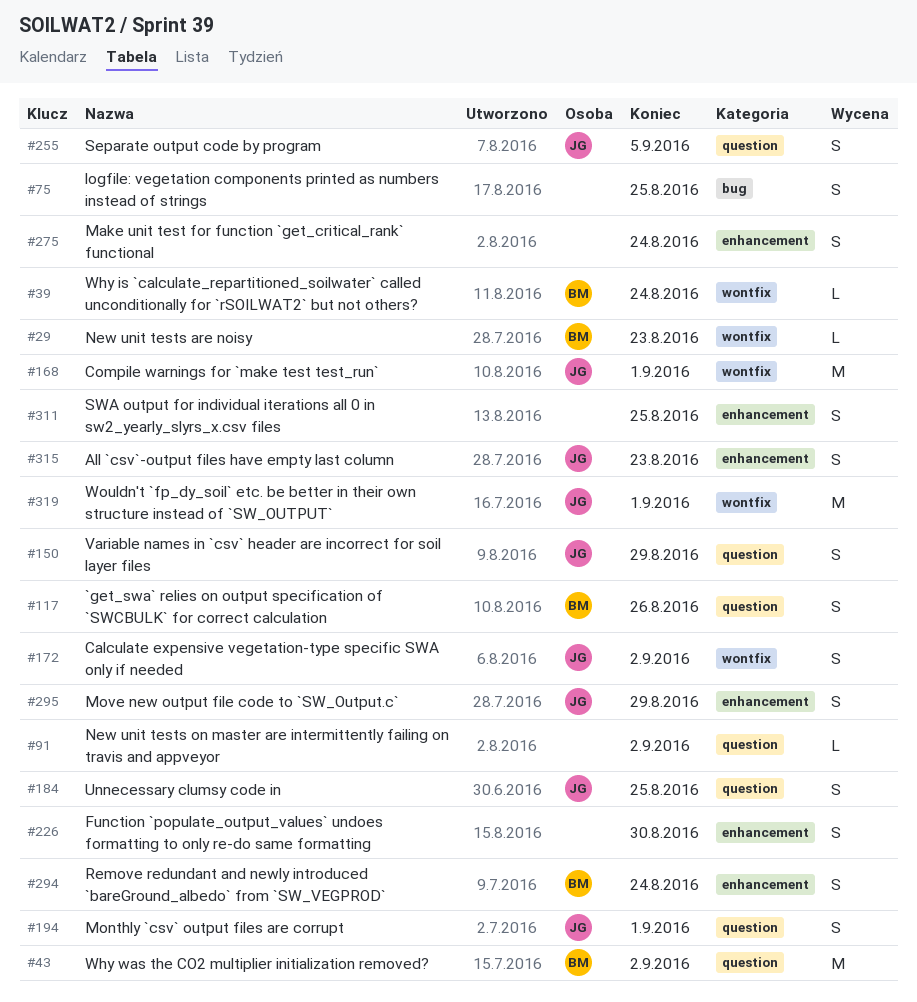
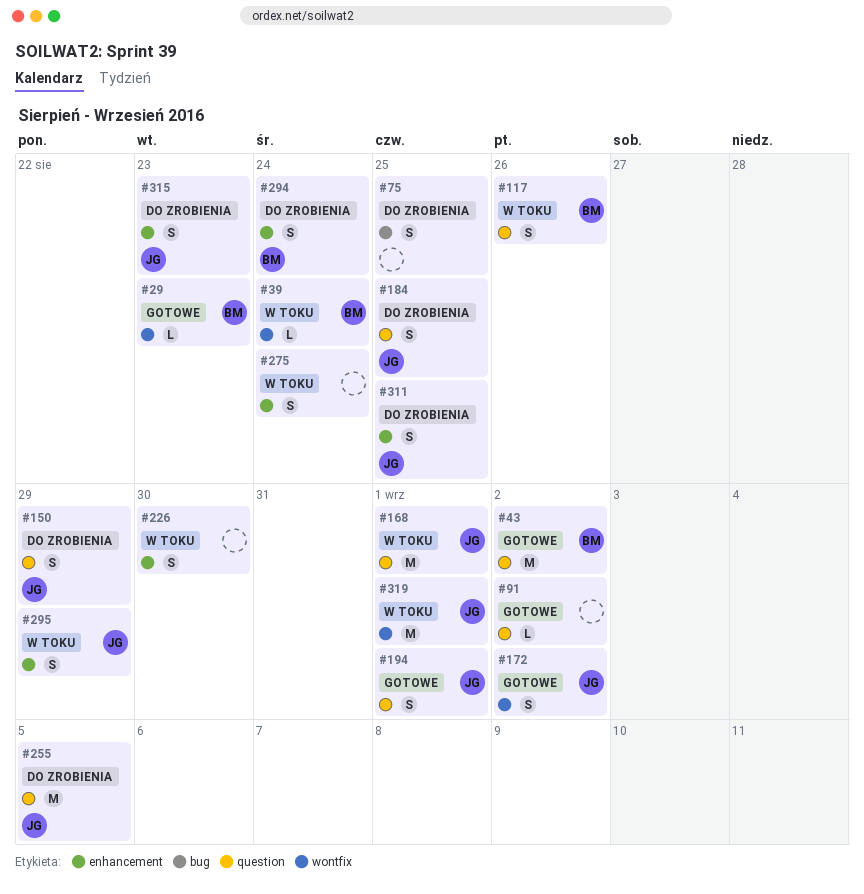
#168, label: wontfix -> question
#255, estimate: S -> M
#311, owner: none -> JG

